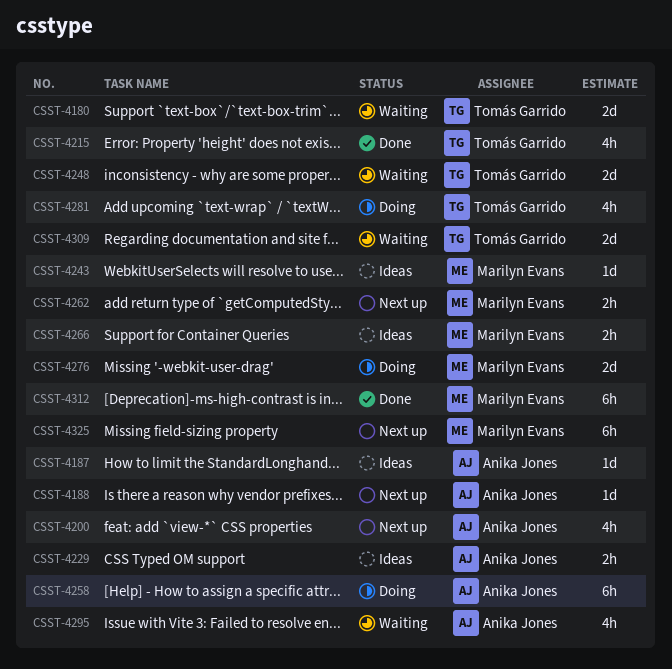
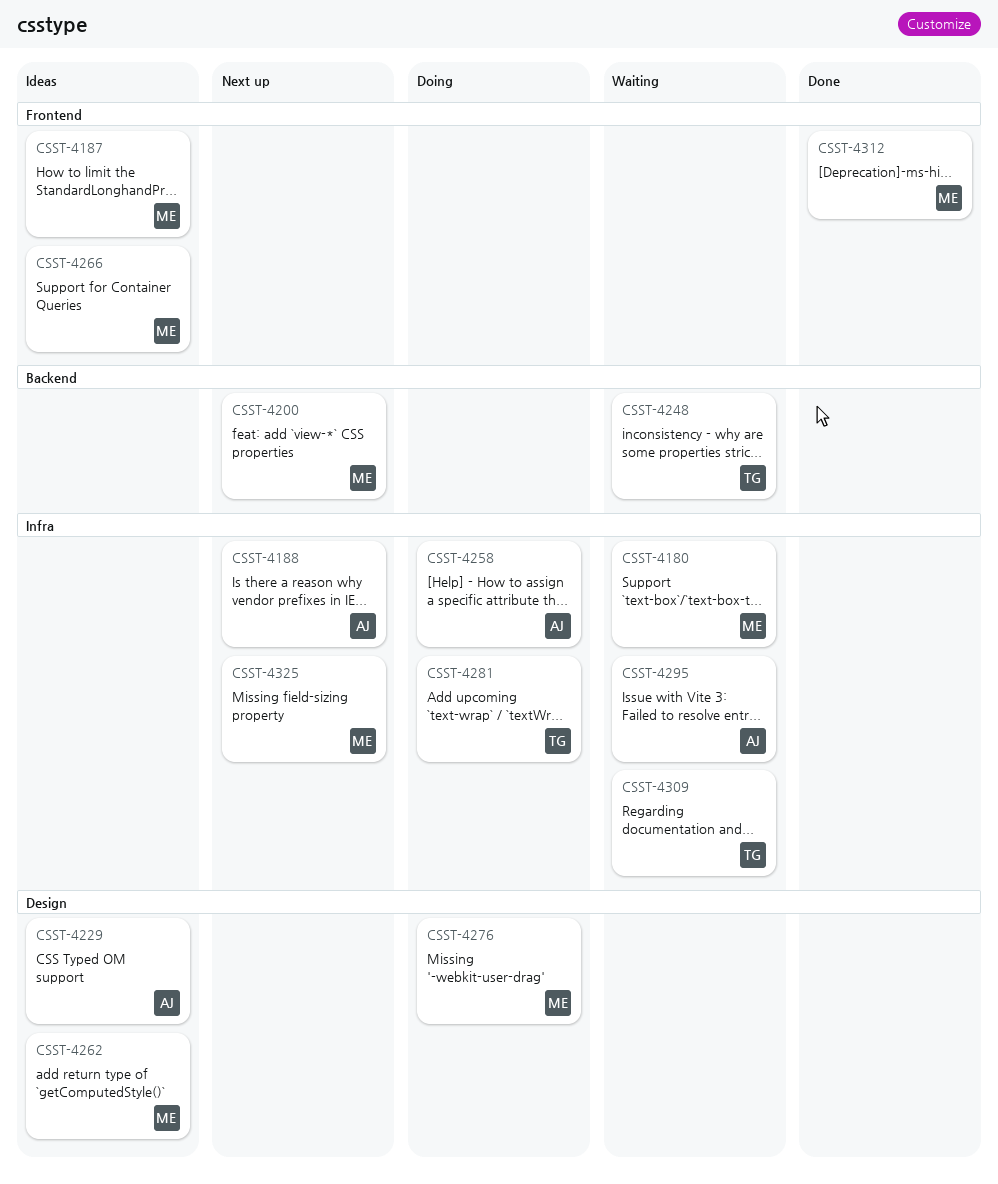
CSST-4180, owner: Tomás Garrido -> Marilyn Evans
CSST-4187, owner: Anika Jones -> Marilyn Evans
CSST-4200, owner: Anika Jones -> Marilyn Evans
CSST-4215: present -> none
CSST-4243: present -> none
CSST-4262, status: Next up -> Ideas

